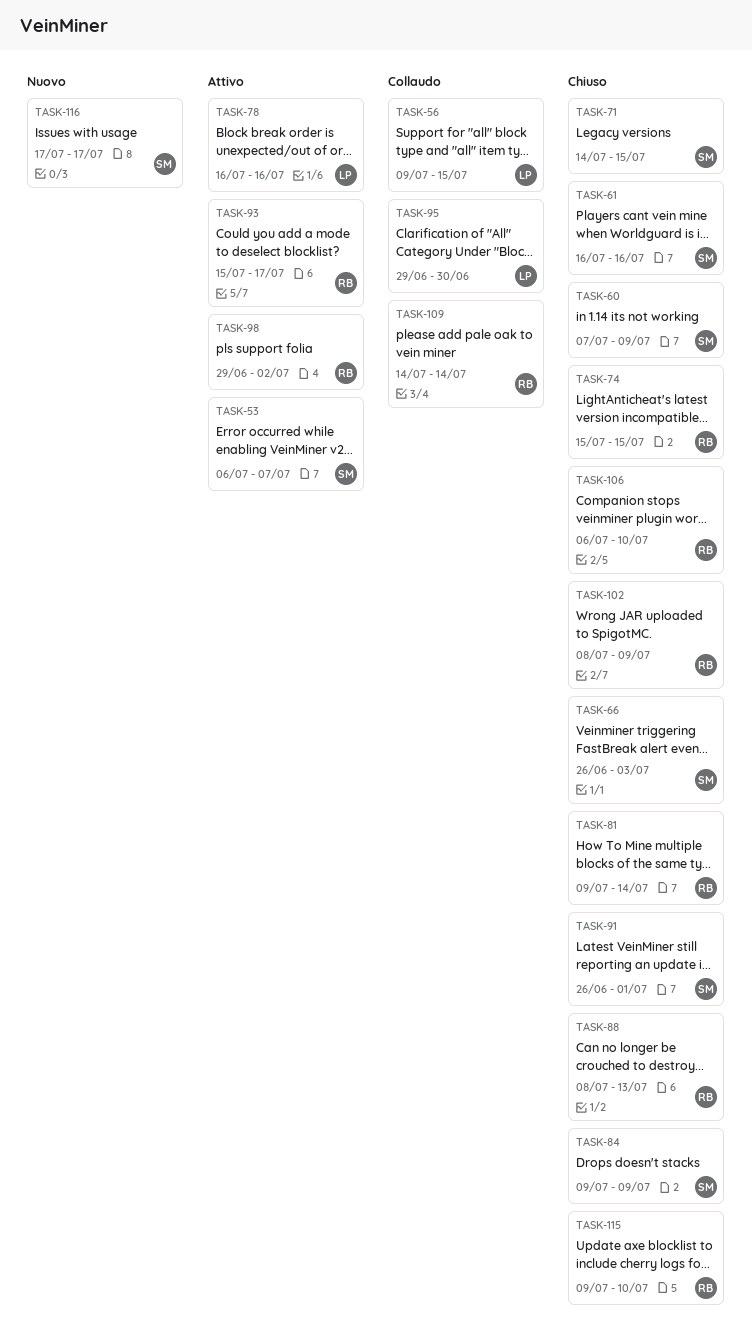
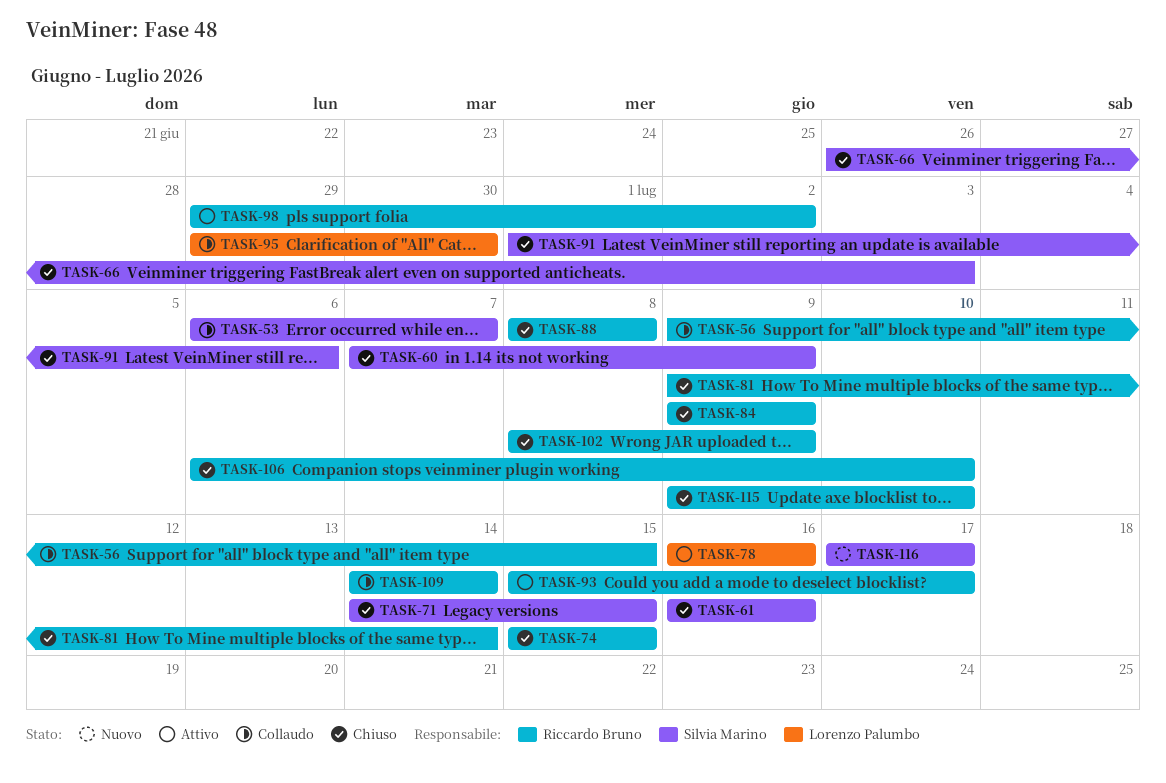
TASK-53, status: Attivo -> Collaudo
TASK-56, owner: Lorenzo Palumbo -> Riccardo Bruno
TASK-84, owner: Silvia Marino -> Riccardo Bruno
TASK-88, due: Jul 13 -> Jul 8
TASK-91, start: Jun 26 -> Jul 1
TASK-91, due: Jul 1 -> Jul 6

